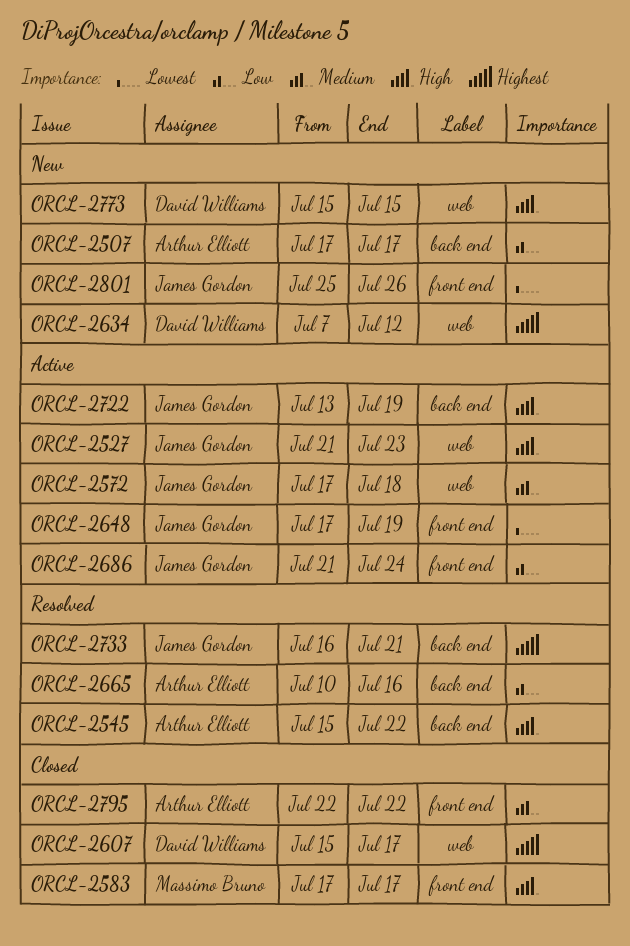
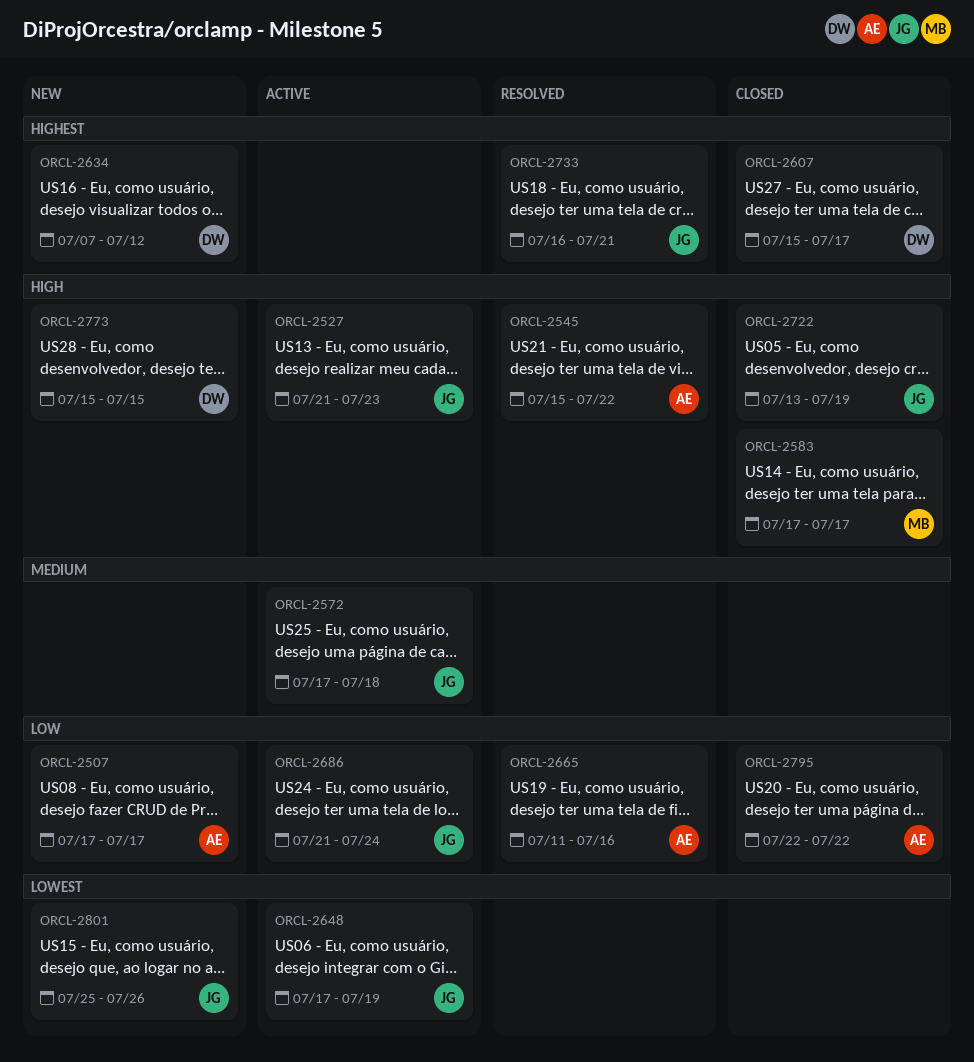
ORCL-2665, start: Jul 10 -> Jul 11
ORCL-2722, status: Active -> Closed
ORCL-2795, priority: Medium -> Low

